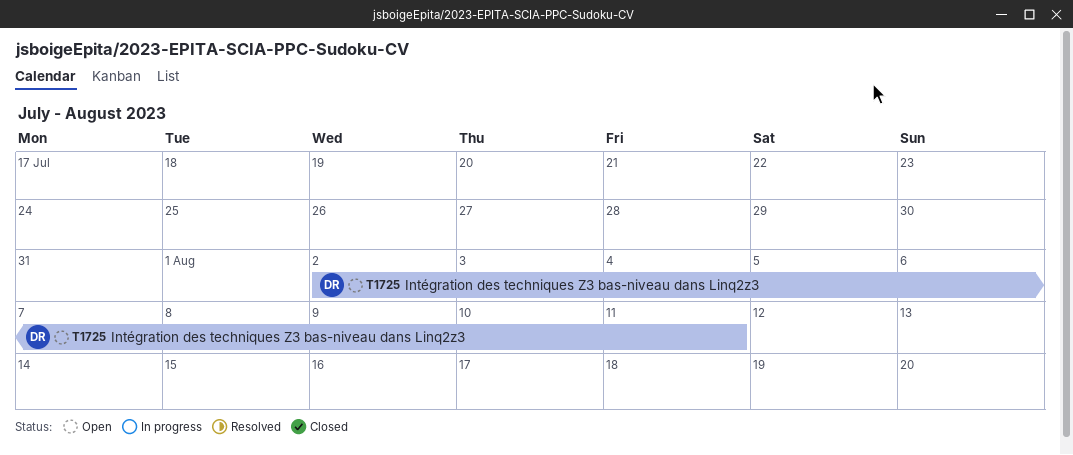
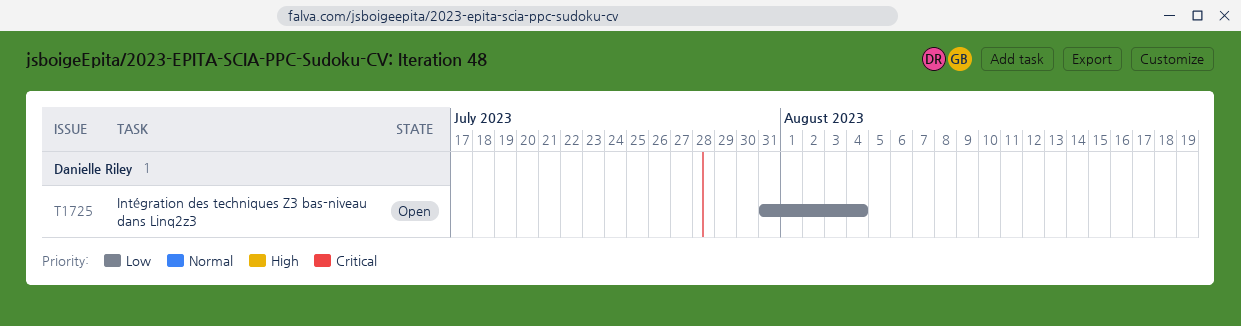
T1725, start: Aug 2 -> Jul 31
T1725, due: Aug 11 -> Aug 4

